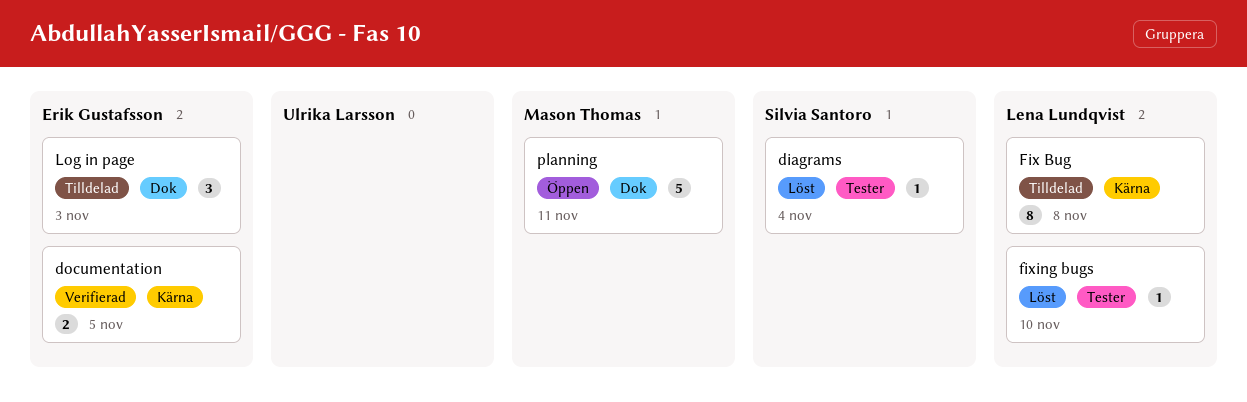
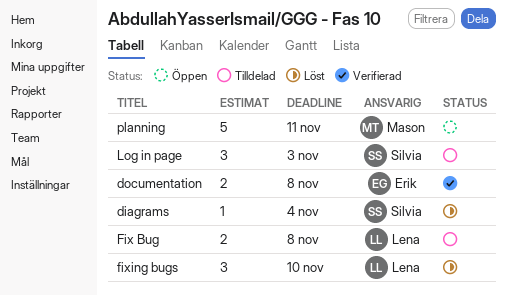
documentation, due: Nov 5 -> Nov 8
Fix Bug, estimate: 8 -> 2
fixing bugs, estimate: 1 -> 3
Log in page, owner: Erik Gustafsson -> Silvia Santoro

